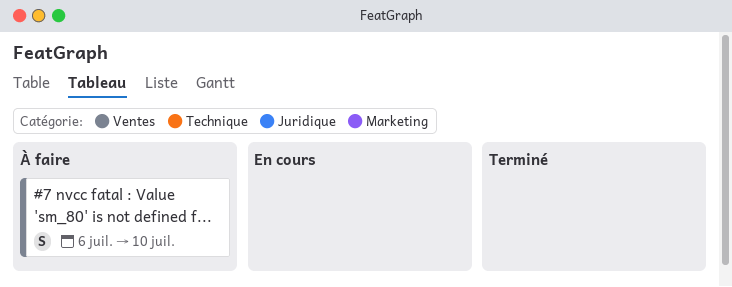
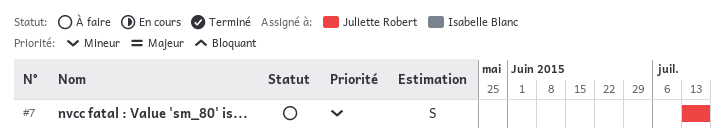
#7, start: Jul 6 -> Jul 13
#7, due: Jul 10 -> Jul 17

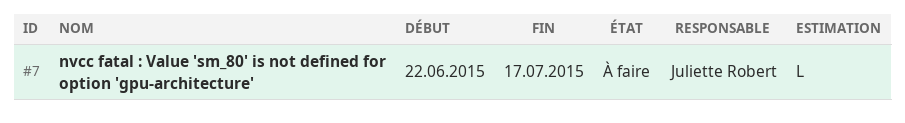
#7, estimate: S -> L
#7, start: Jul 13 -> Jun 22

